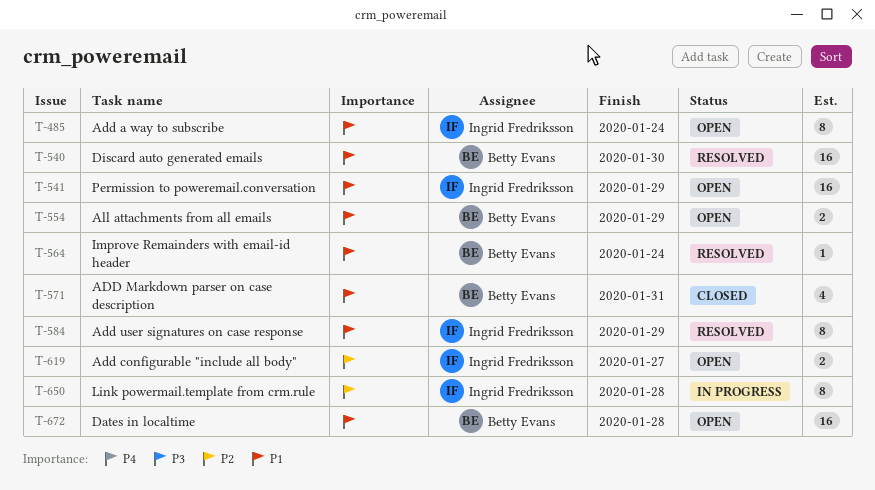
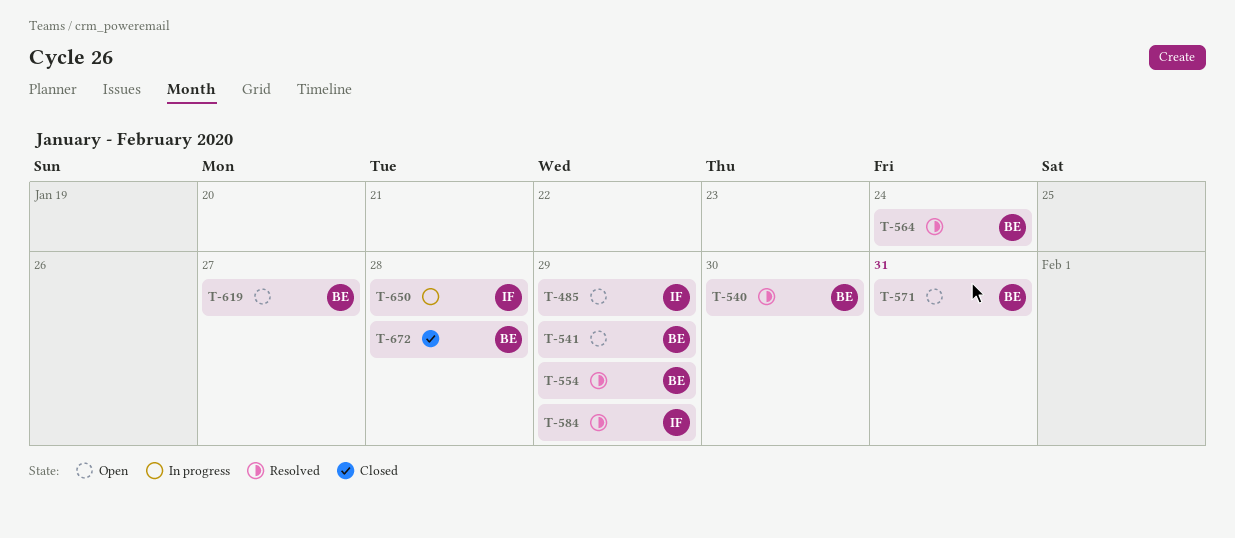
T-485, due: Jan 24 -> Jan 29
T-541, owner: Ingrid Fredriksson -> Betty Evans
T-554, status: Open -> Resolved
T-571, status: Closed -> Open
T-619, owner: Ingrid Fredriksson -> Betty Evans
T-672, status: Open -> Closed

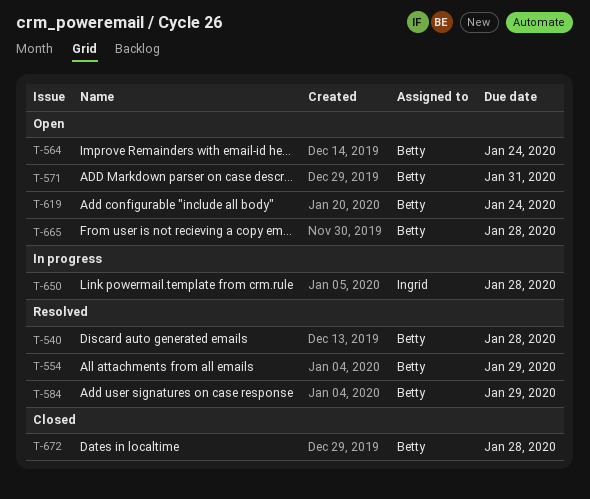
T-485: present -> none
T-540, due: Jan 30 -> Jan 28
T-541: present -> none
T-564, status: Resolved -> Open
T-584, owner: Ingrid -> Betty
T-619, due: Jan 27 -> Jan 24
T-665: none -> present

